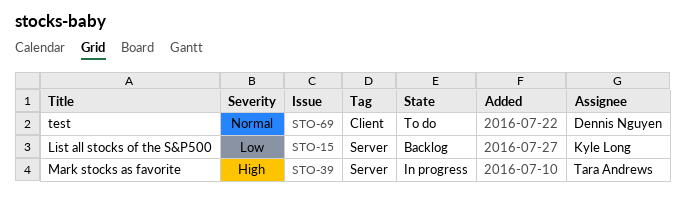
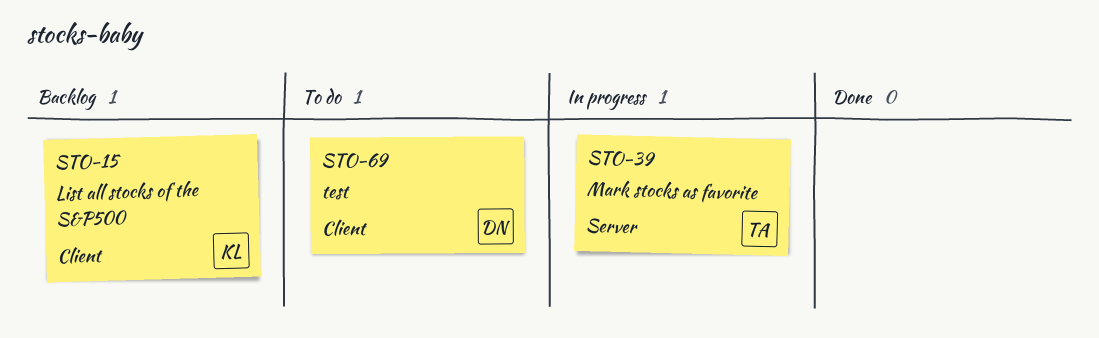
STO-15, label: Server -> Client

